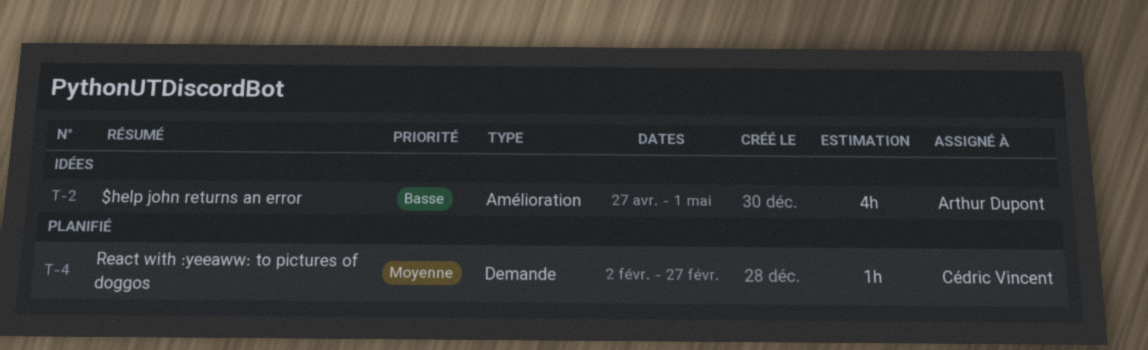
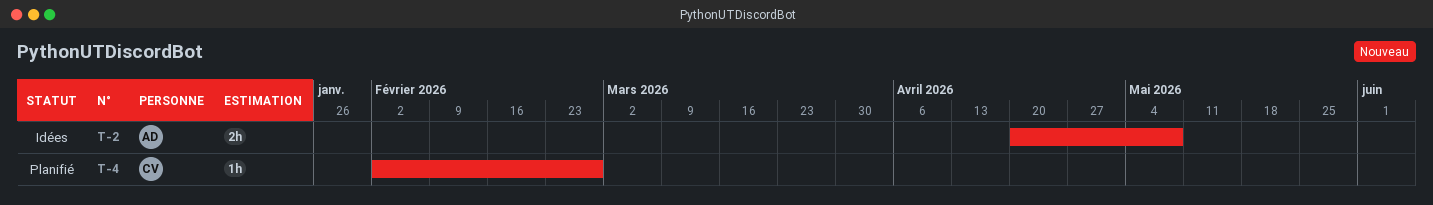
T-2, estimate: 4h -> 2h
T-2, start: Apr 27 -> Apr 20
T-2, due: May 1 -> May 8

